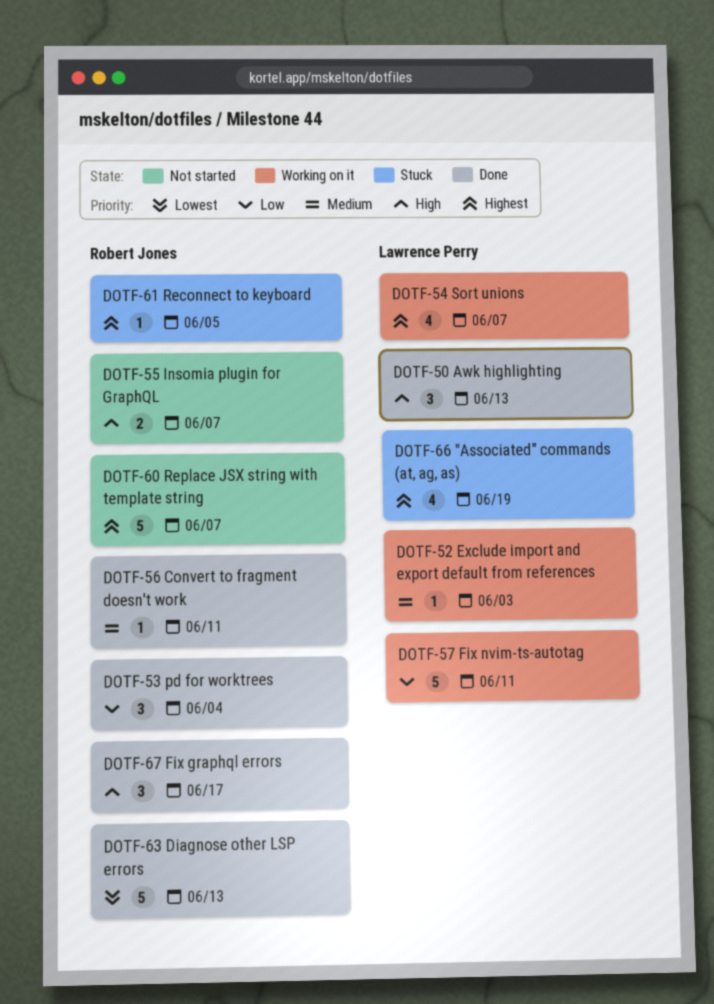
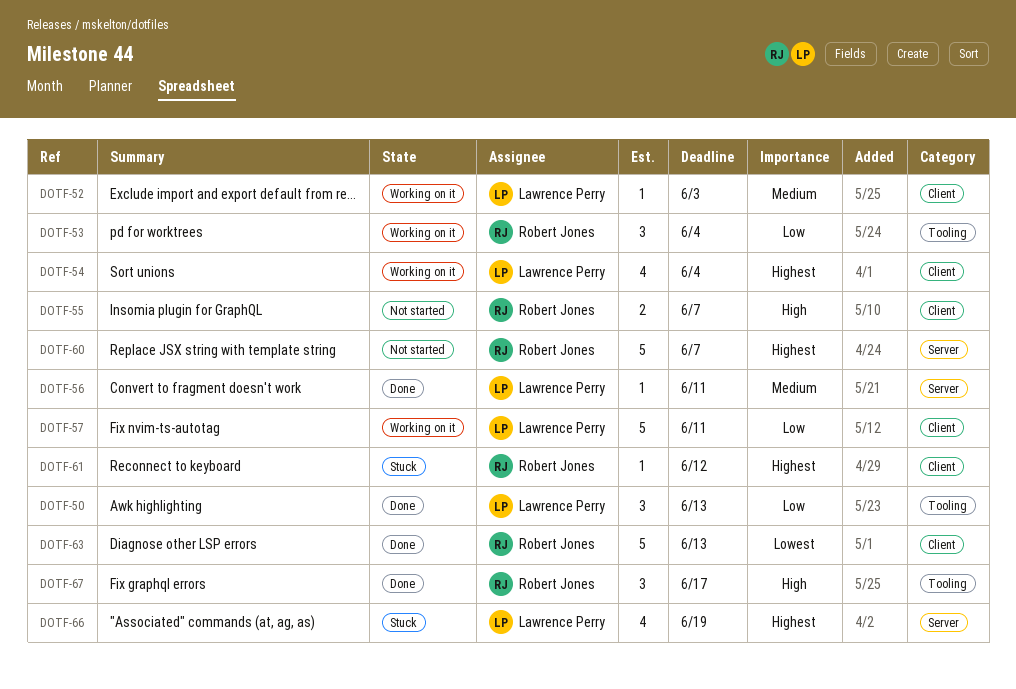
DOTF-50, priority: High -> Low
DOTF-53, status: Done -> Working on it
DOTF-54, due: Jun 7 -> Jun 4
DOTF-56, owner: Robert Jones -> Lawrence Perry
DOTF-61, due: Jun 5 -> Jun 12

